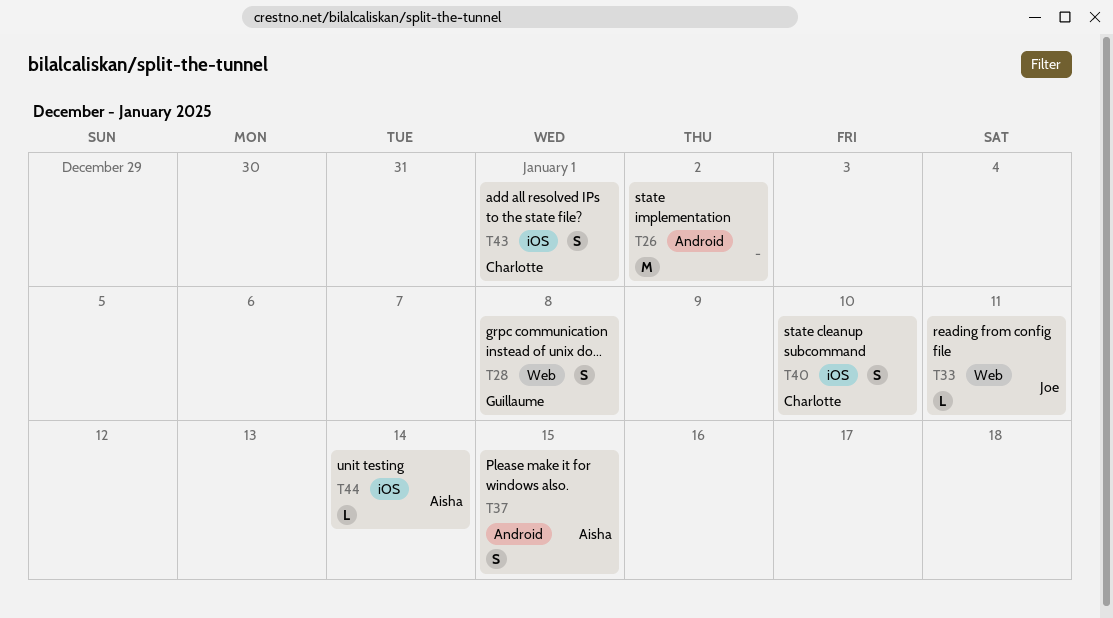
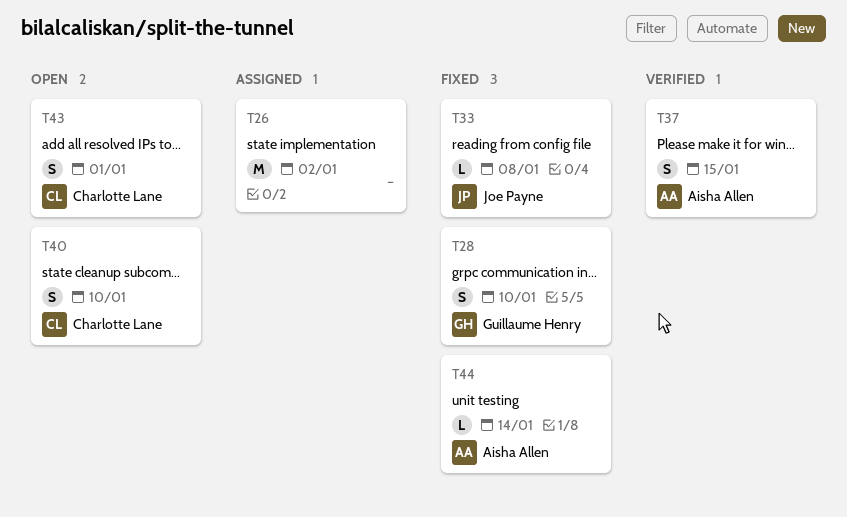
T28, due: Jan 8 -> Jan 10
T33, due: Jan 11 -> Jan 8

